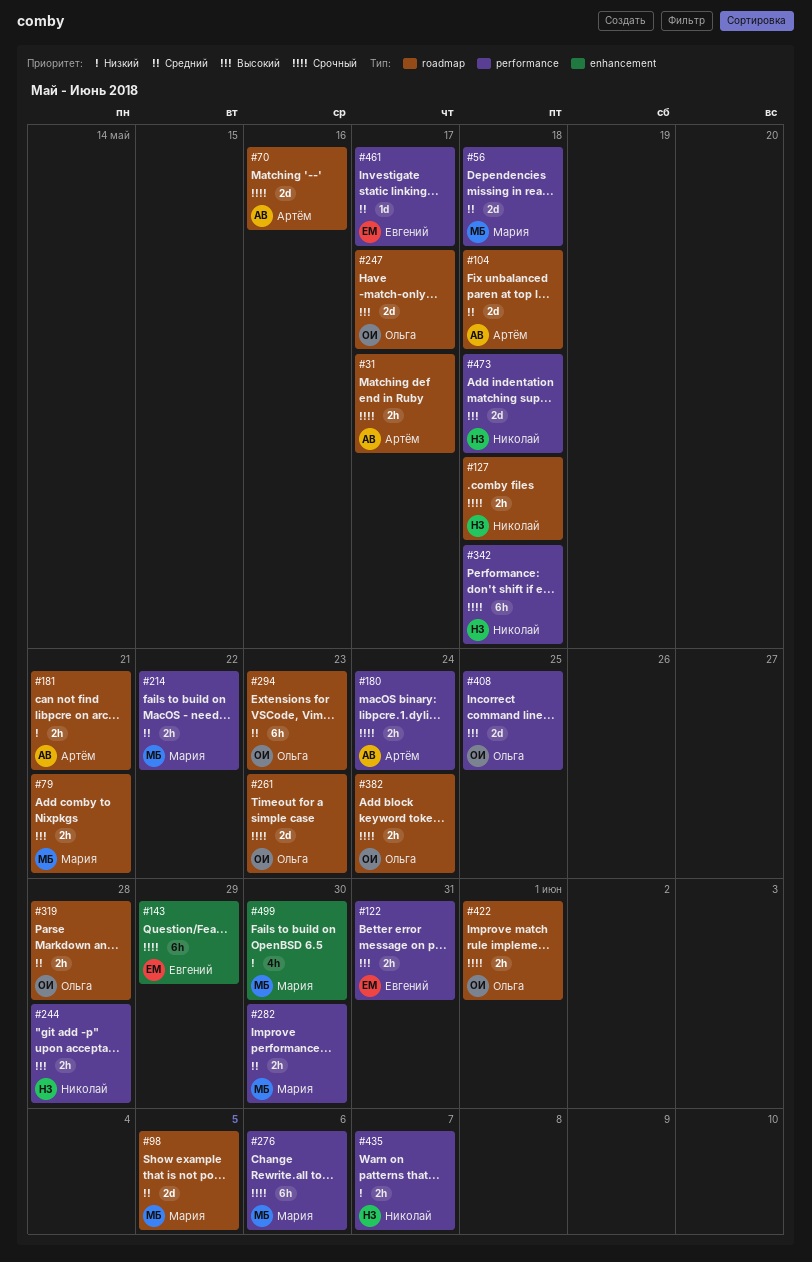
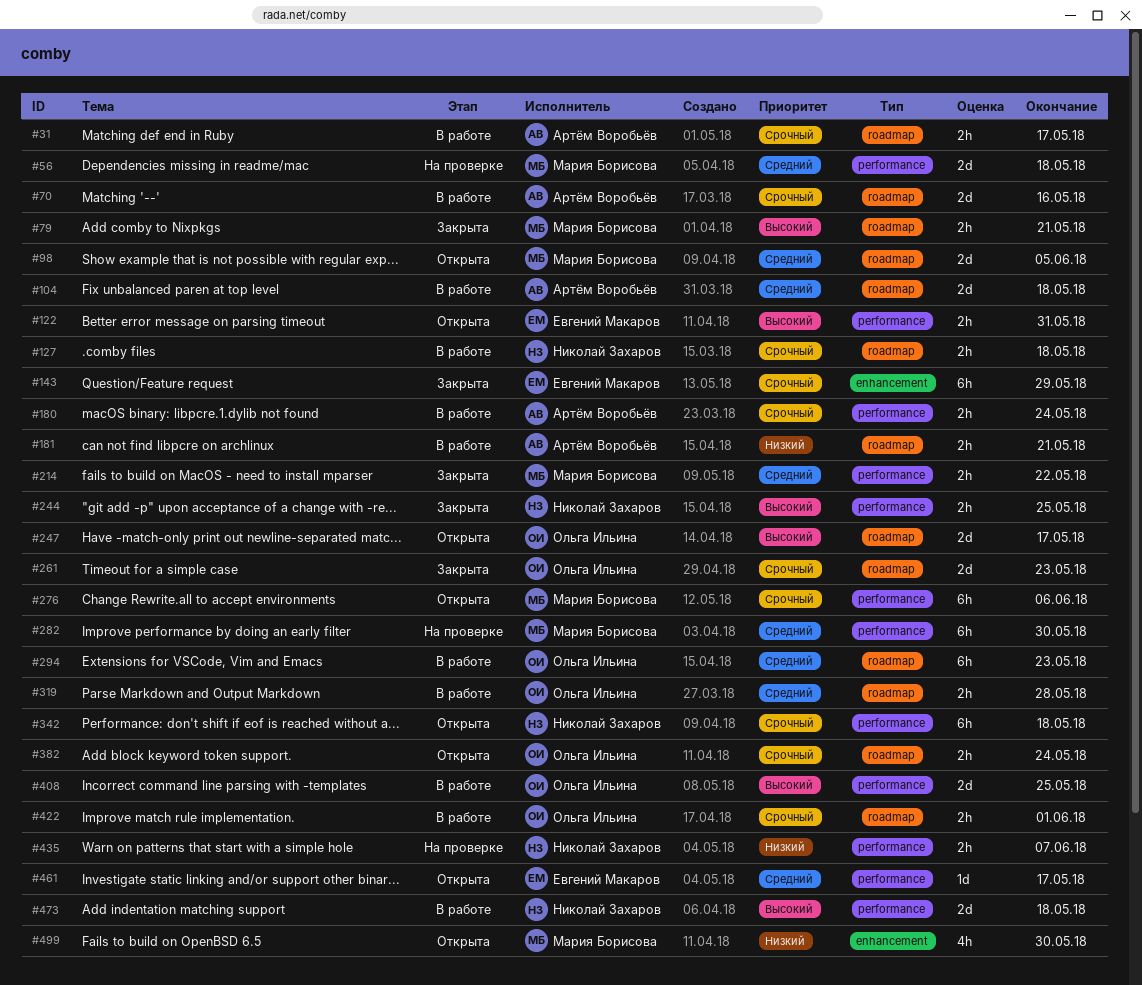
#244, due: May 28 -> May 25
#282, estimate: 2h -> 6h

